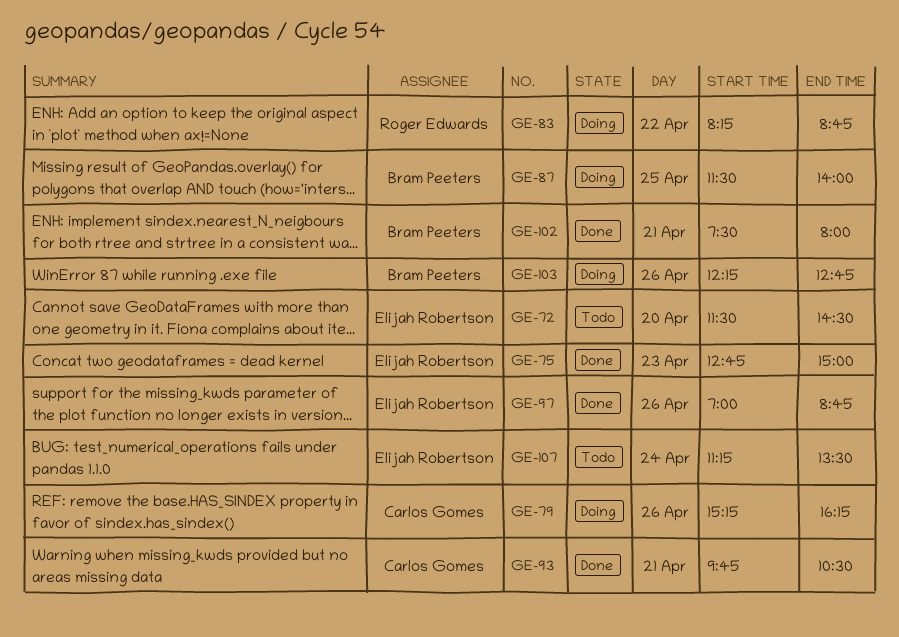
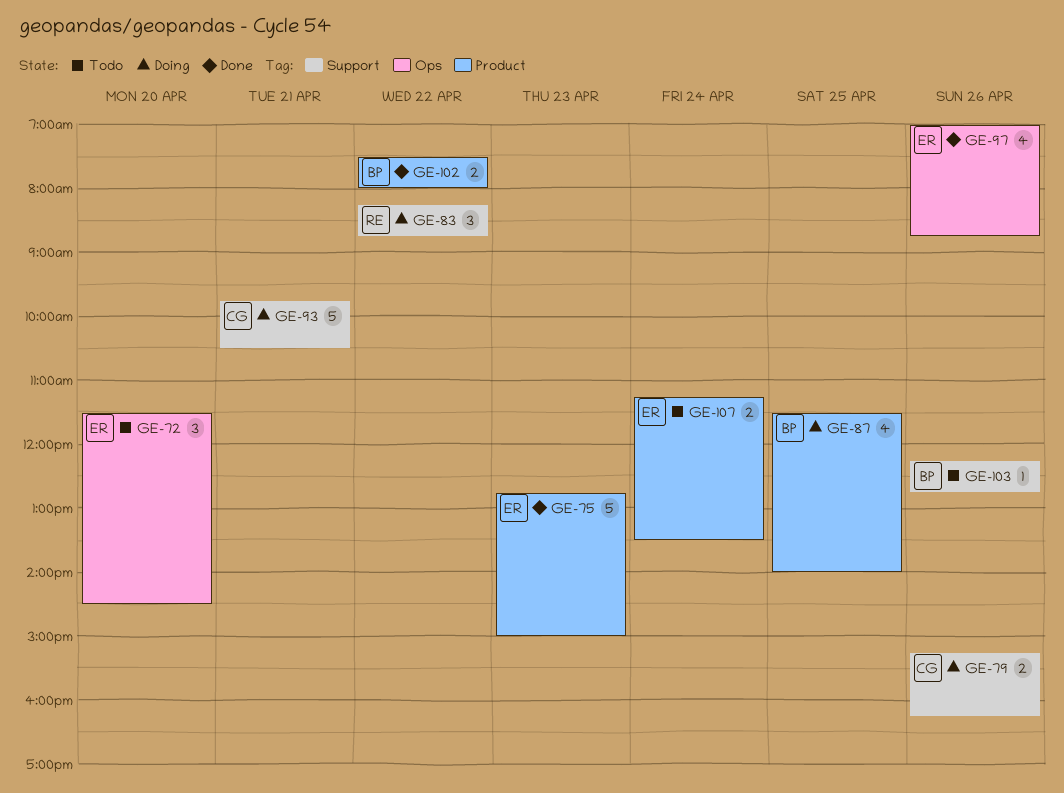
GE-93, status: Done -> Doing
GE-102, day: Apr 21 -> Apr 22
GE-103, status: Doing -> Todo

